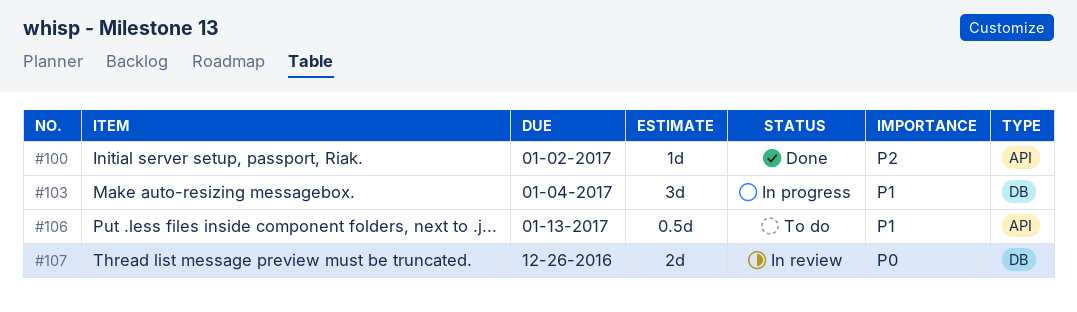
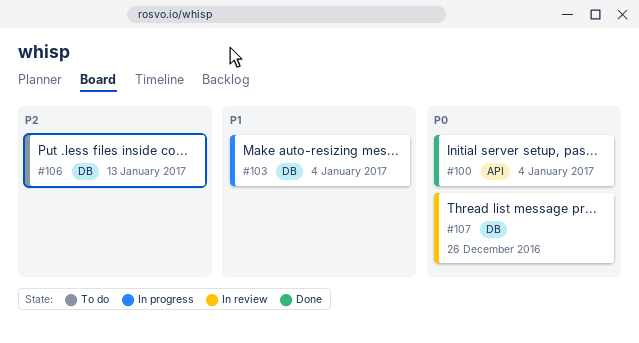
#100, priority: P2 -> P0
#100, due: Jan 2 -> Jan 4
#106, priority: P1 -> P2
#106, label: API -> DB

